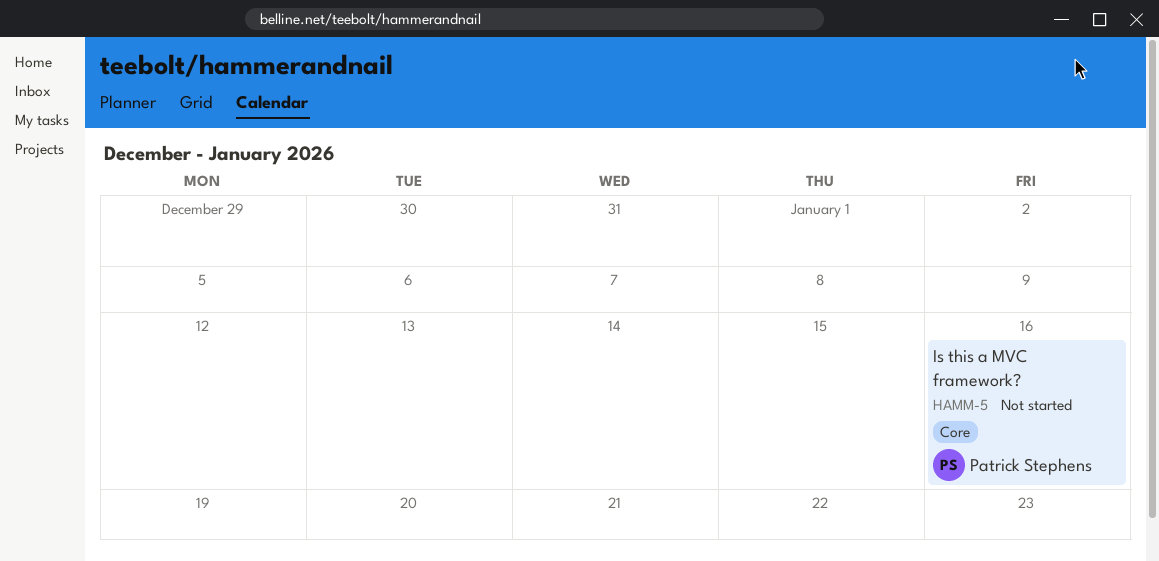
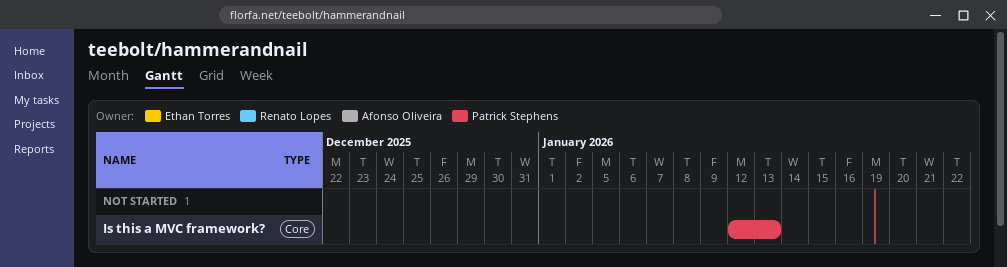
Is this a MVC framework?, due: Jan 16 -> Jan 13

